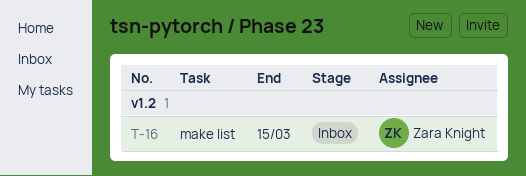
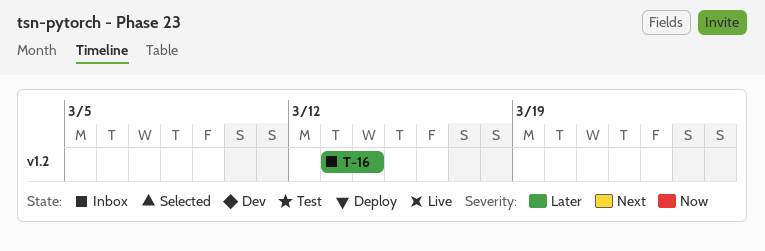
T-16, due: Mar 15 -> Mar 14

